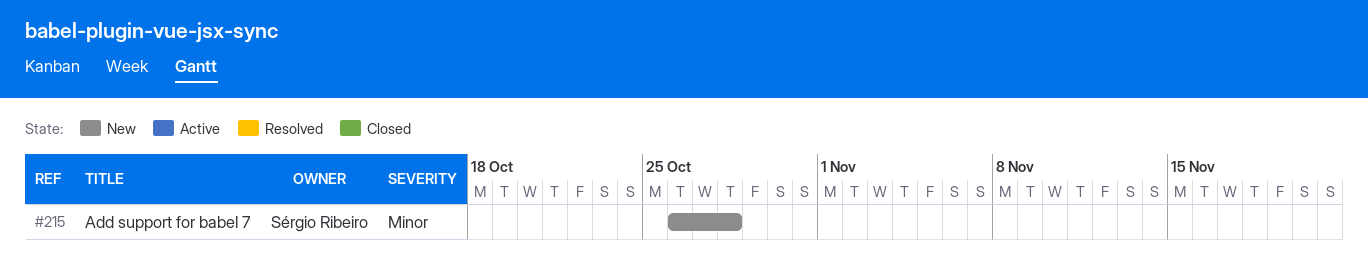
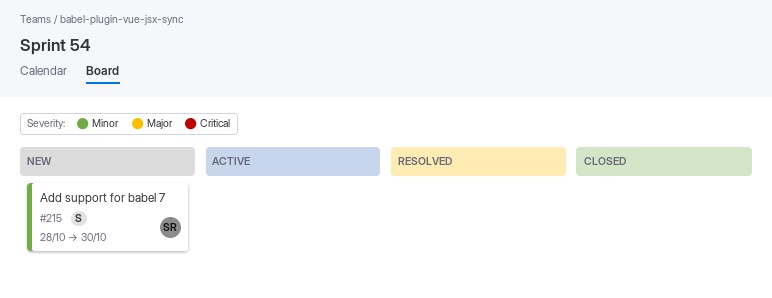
#215, start: Oct 26 -> Oct 28
#215, due: Oct 28 -> Oct 30

